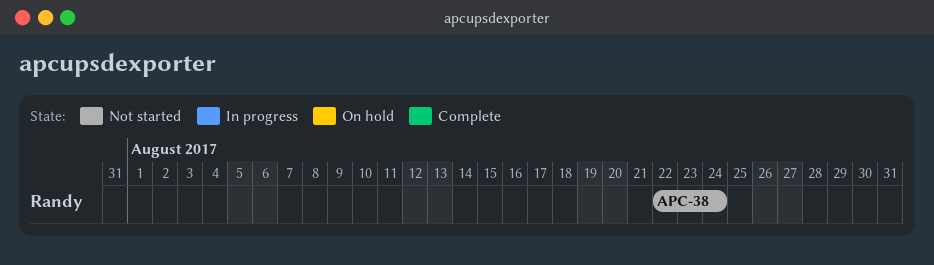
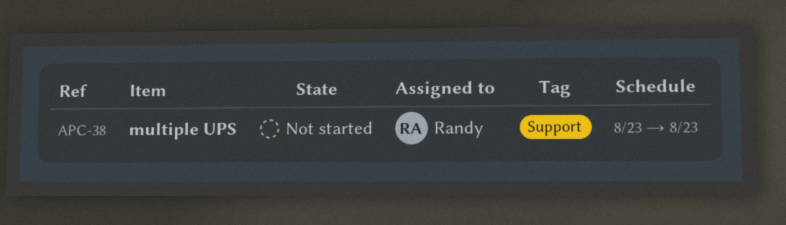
APC-38, start: Aug 22 -> Aug 23
APC-38, due: Aug 24 -> Aug 23

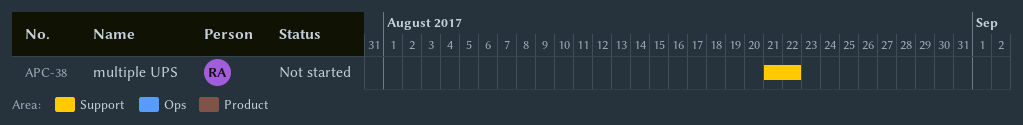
APC-38, start: Aug 23 -> Aug 21
APC-38, due: Aug 23 -> Aug 22

